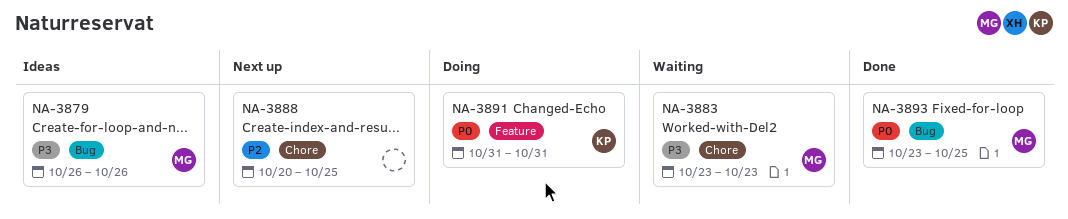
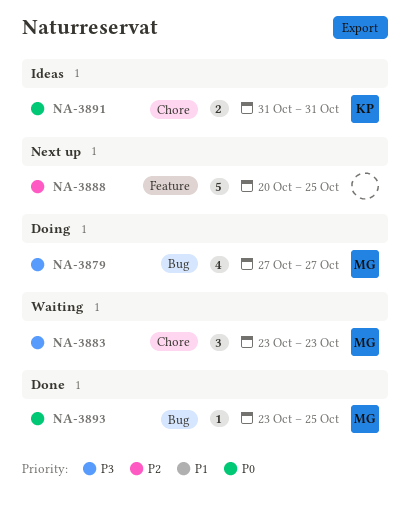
NA-3879, status: Ideas -> Doing
NA-3879, start: Oct 26 -> Oct 27
NA-3879, due: Oct 26 -> Oct 27
NA-3888, label: Chore -> Feature
NA-3891, status: Doing -> Ideas
NA-3891, label: Feature -> Chore

